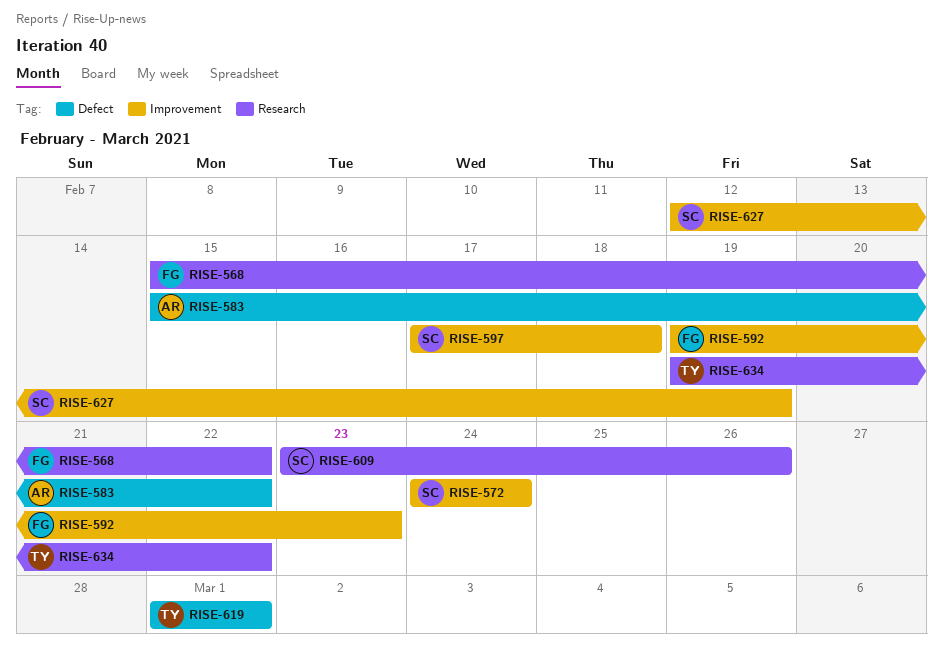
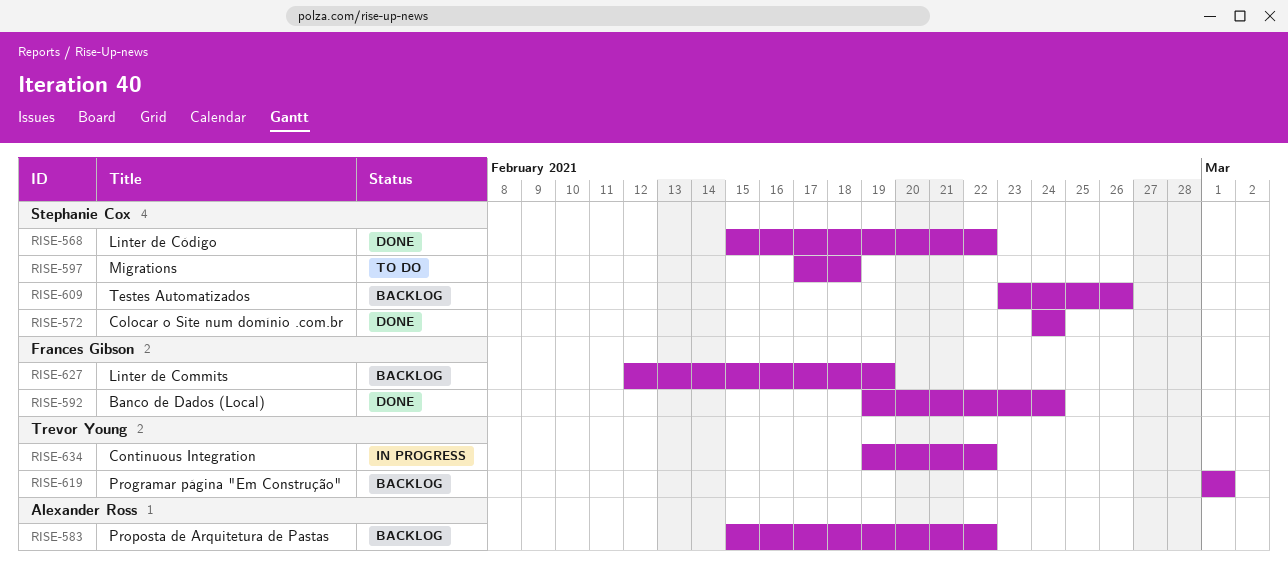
RISE-568, owner: Frances Gibson -> Stephanie Cox
RISE-592, due: Feb 23 -> Feb 24
RISE-627, owner: Stephanie Cox -> Frances Gibson

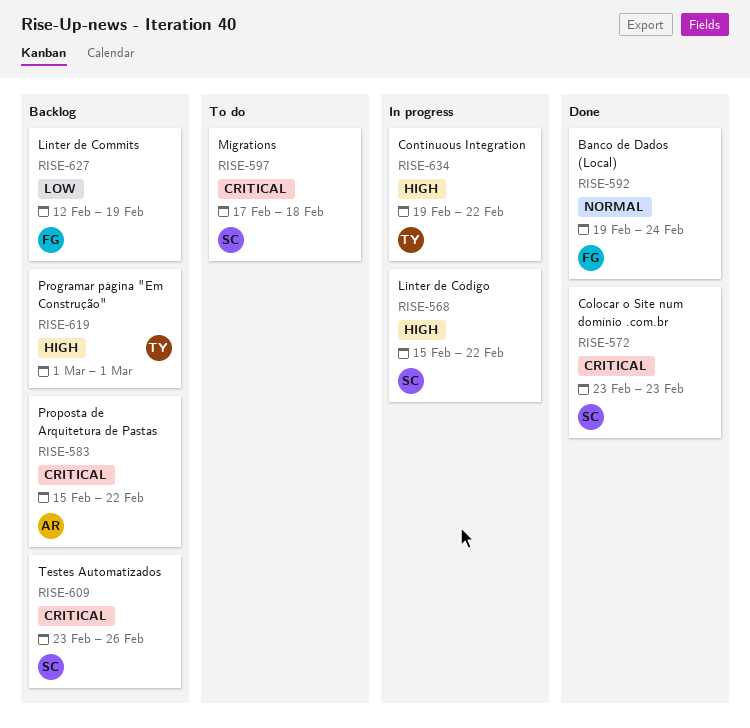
RISE-568, status: Done -> In progress
RISE-572, start: Feb 24 -> Feb 23
RISE-572, due: Feb 24 -> Feb 23

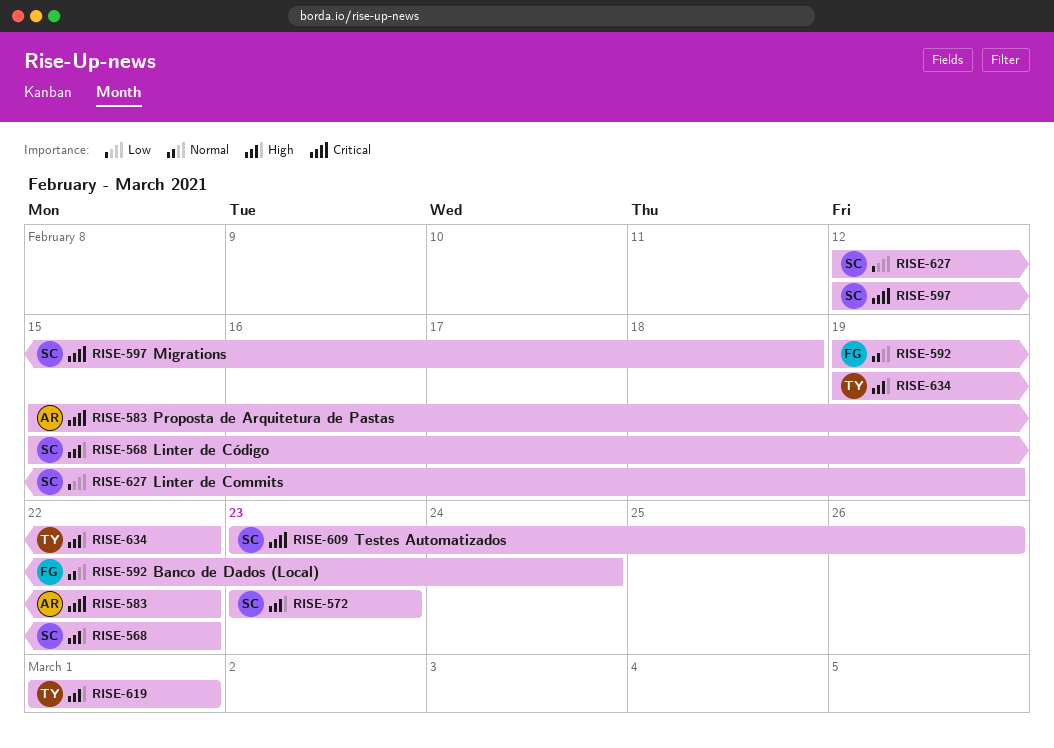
RISE-572, priority: Critical -> High
RISE-597, start: Feb 17 -> Feb 12
RISE-627, owner: FG -> SC

